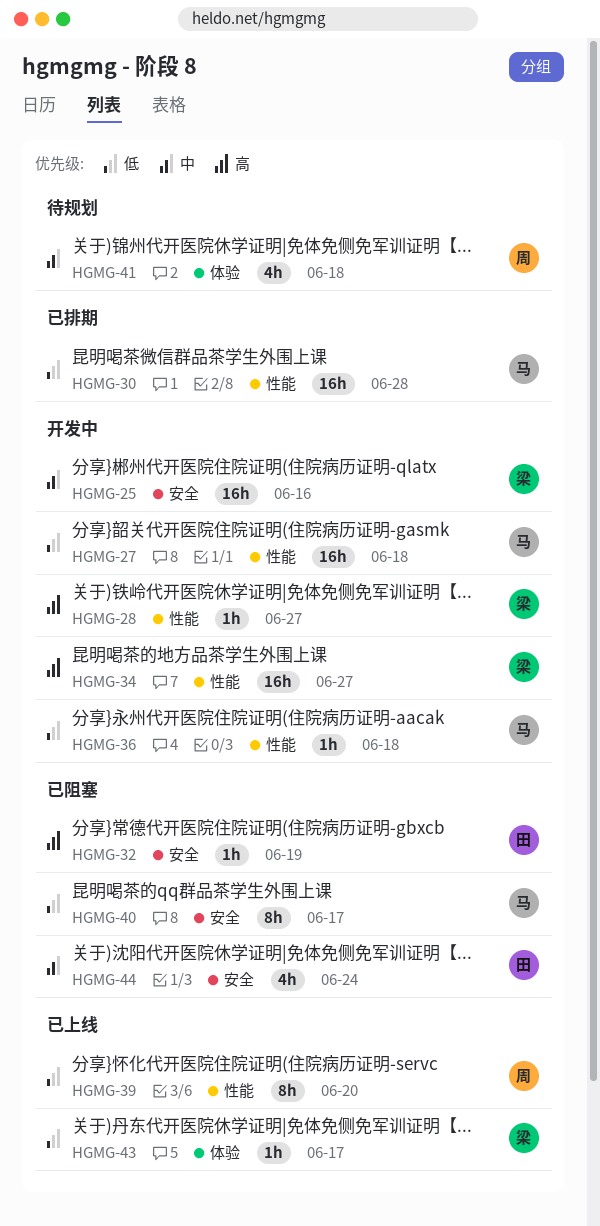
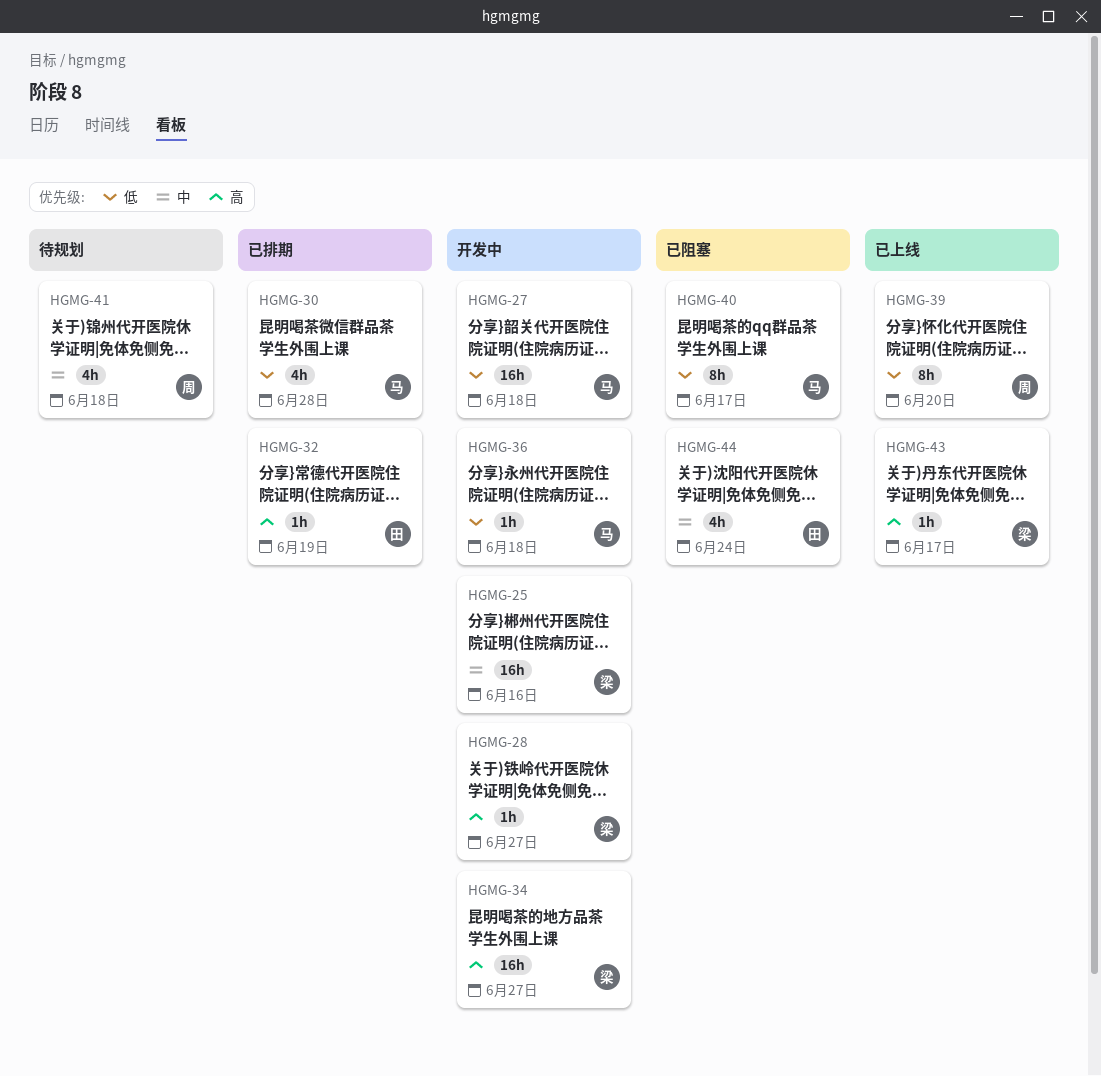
HGMG-30, estimate: 16h -> 4h
HGMG-32, status: 已阻塞 -> 已排期
HGMG-43, priority: 低 -> 高

